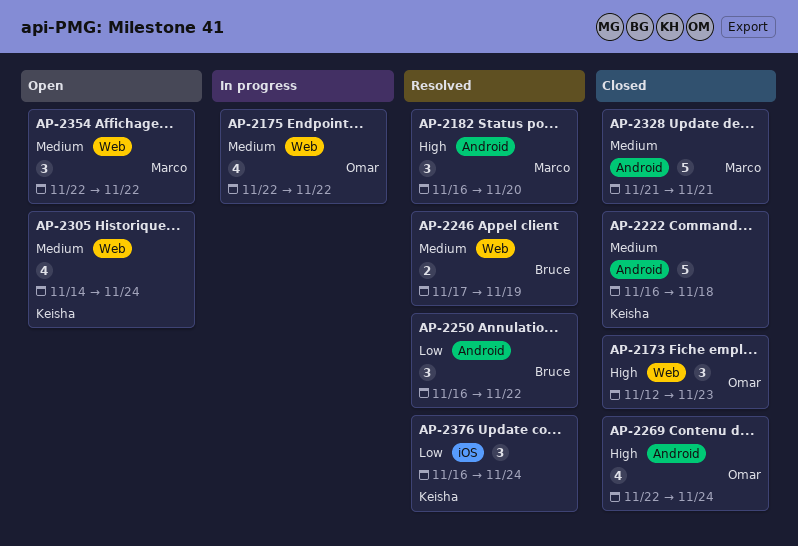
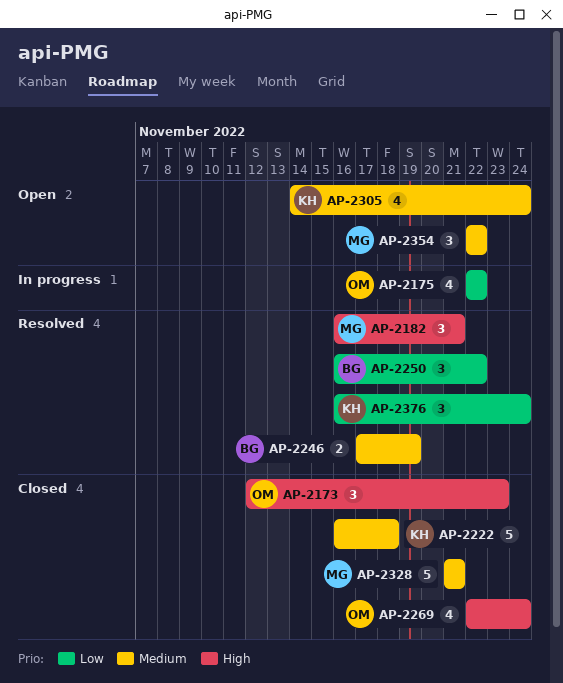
AP-2175, priority: Medium -> Low
AP-2182, due: Nov 20 -> Nov 21

